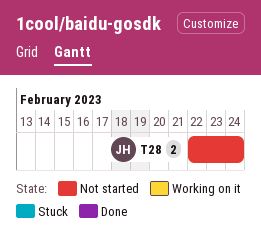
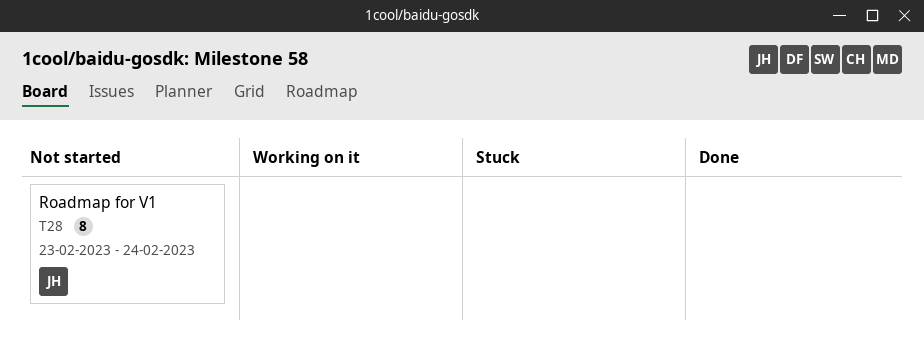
T28, estimate: 2 -> 8
T28, start: Feb 22 -> Feb 23

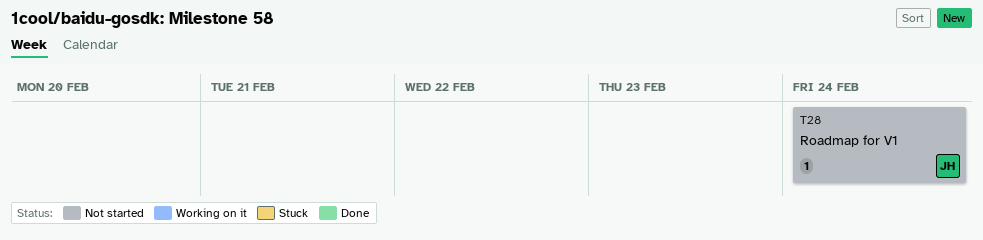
T28, estimate: 8 -> 1

